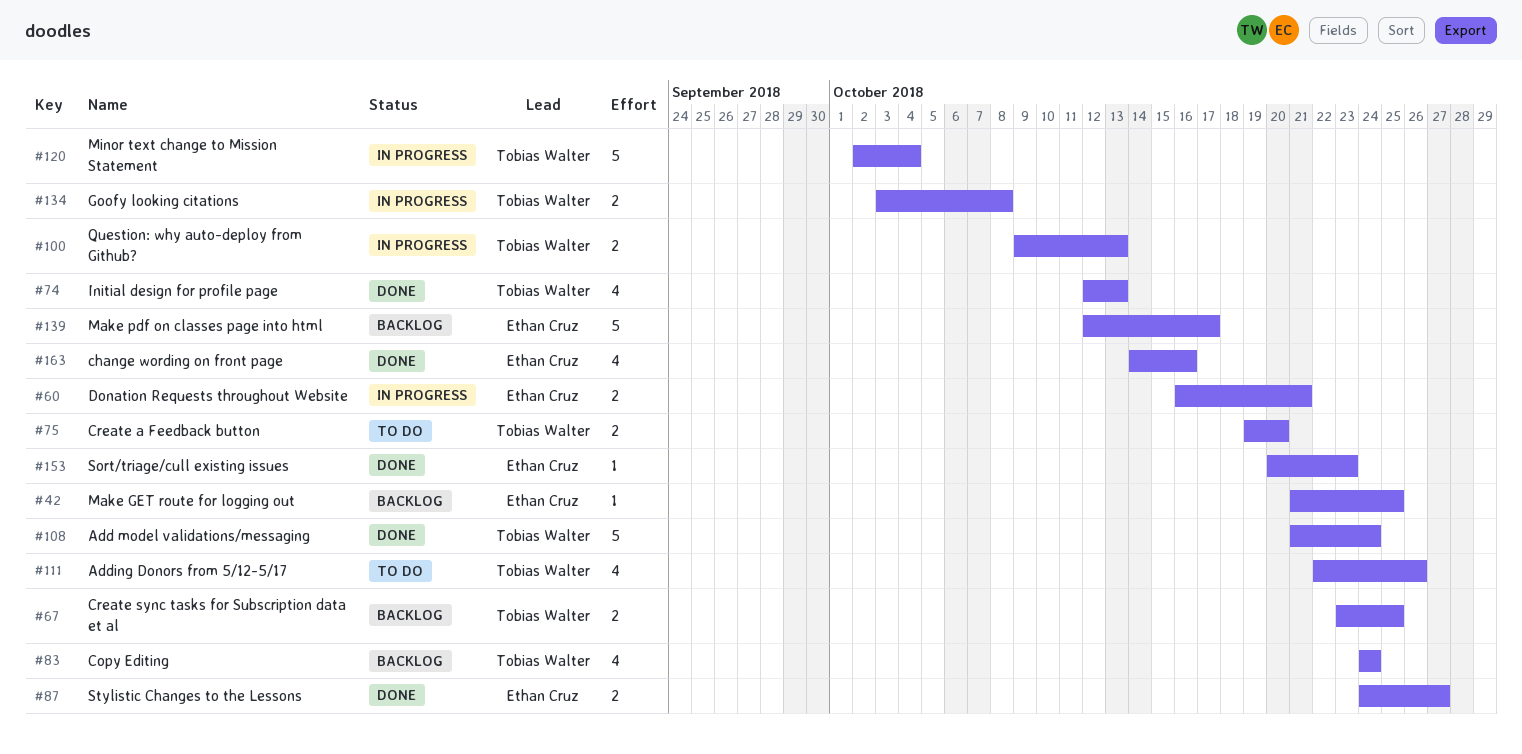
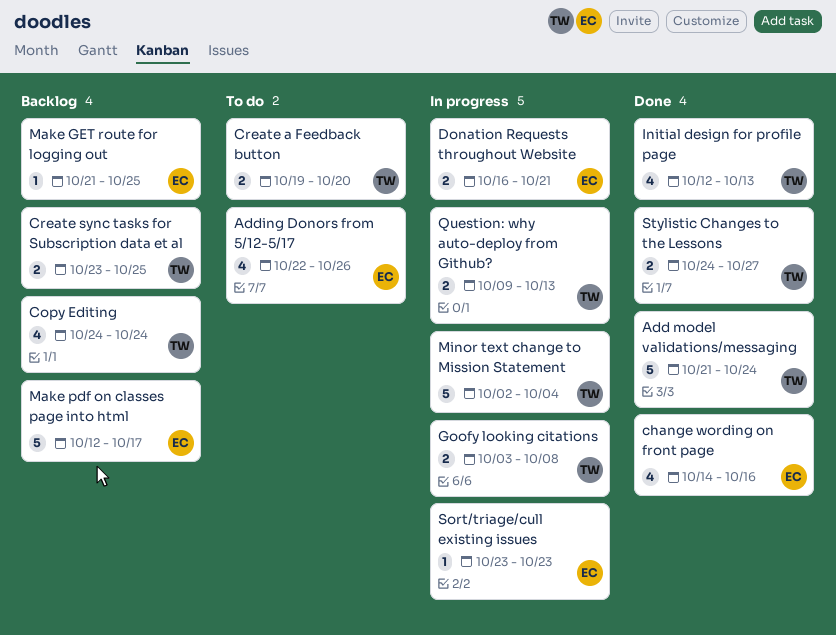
Adding Donors from 5/12-5/17, owner: Tobias Walter -> Ethan Cruz
Sort/triage/cull existing issues, status: Done -> In progress
Sort/triage/cull existing issues, start: Oct 20 -> Oct 23
Stylistic Changes to the Lessons, owner: Ethan Cruz -> Tobias Walter

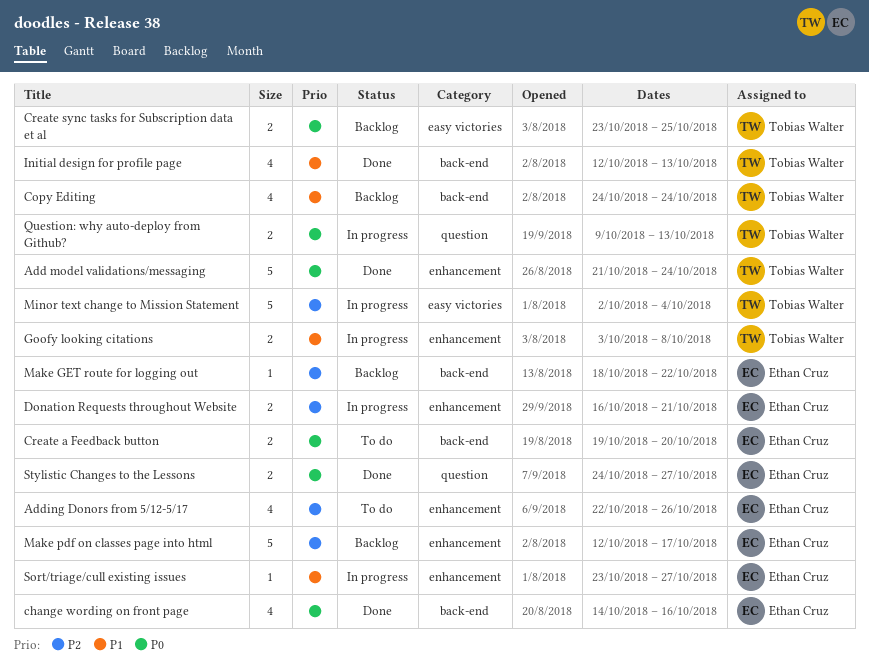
Create a Feedback button, owner: Tobias Walter -> Ethan Cruz
Make GET route for logging out, start: Oct 21 -> Oct 18
Make GET route for logging out, due: Oct 25 -> Oct 22
Sort/triage/cull existing issues, due: Oct 23 -> Oct 27
Stylistic Changes to the Lessons, owner: Tobias Walter -> Ethan Cruz

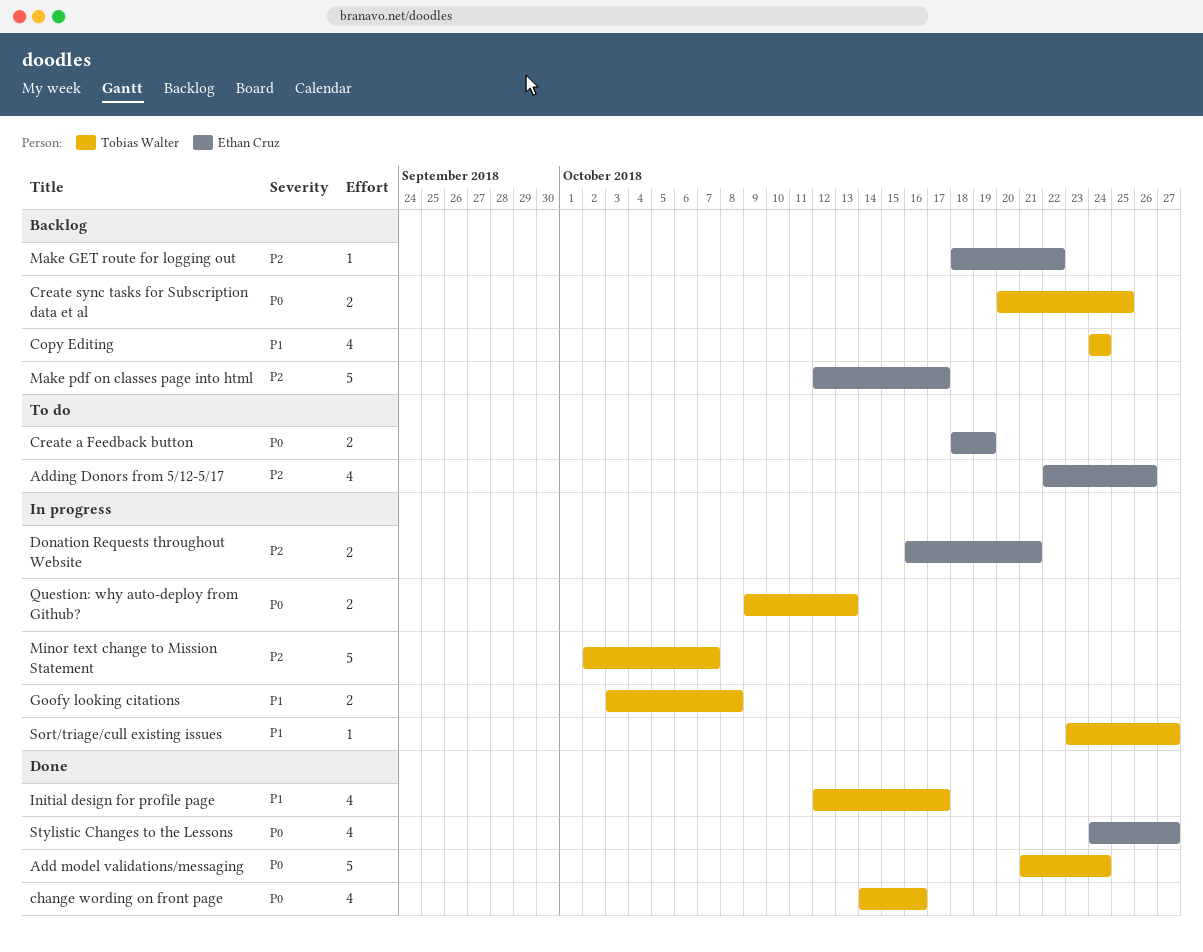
change wording on front page, owner: Ethan Cruz -> Tobias Walter
Create a Feedback button, start: Oct 19 -> Oct 18
Create a Feedback button, due: Oct 20 -> Oct 19
Create sync tasks for Subscription data et al, start: Oct 23 -> Oct 20
Initial design for profile page, due: Oct 13 -> Oct 17
Minor text change to Mission Statement, due: Oct 4 -> Oct 7
Sort/triage/cull existing issues, owner: Ethan Cruz -> Tobias Walter
Stylistic Changes to the Lessons, estimate: 2 -> 4

